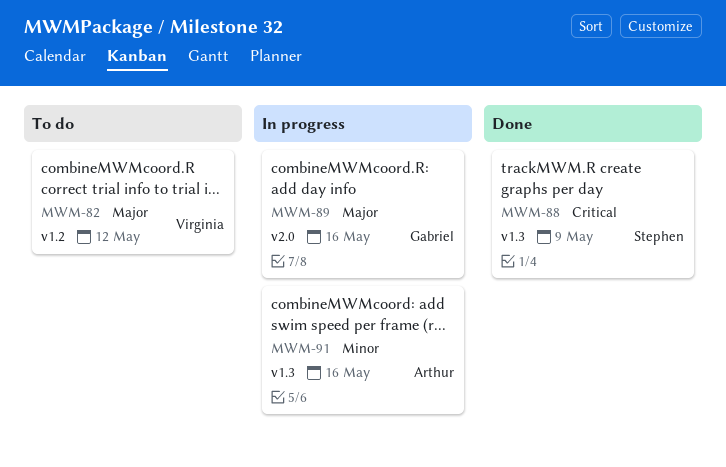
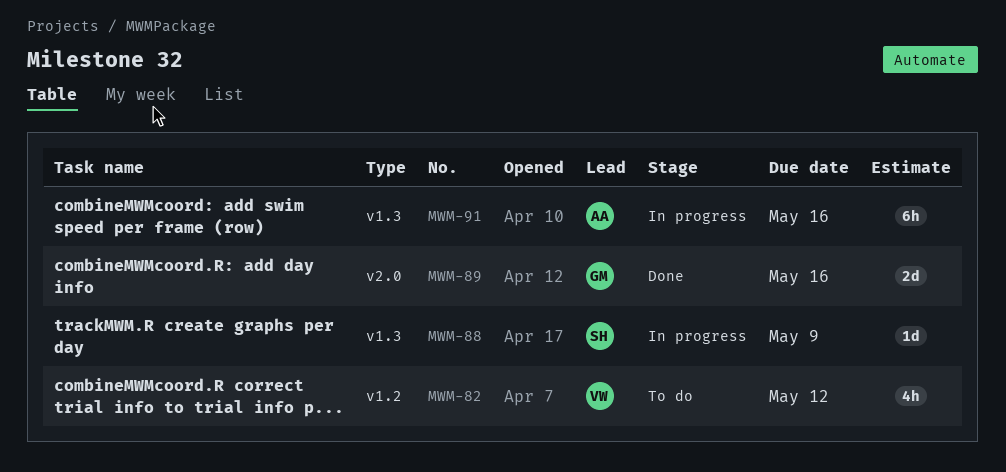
MWM-88, status: Done -> In progress
MWM-89, status: In progress -> Done

